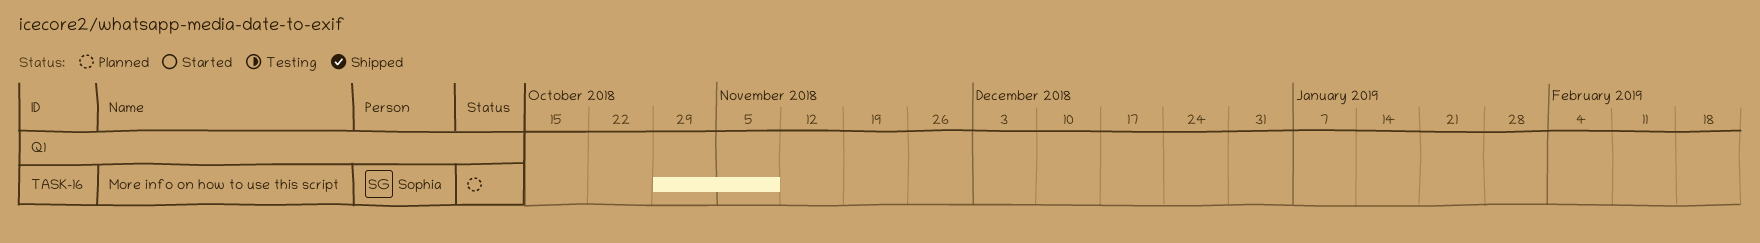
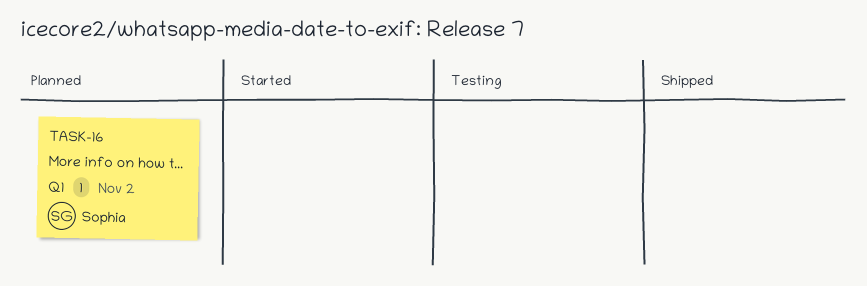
TASK-16, due: Nov 9 -> Nov 2

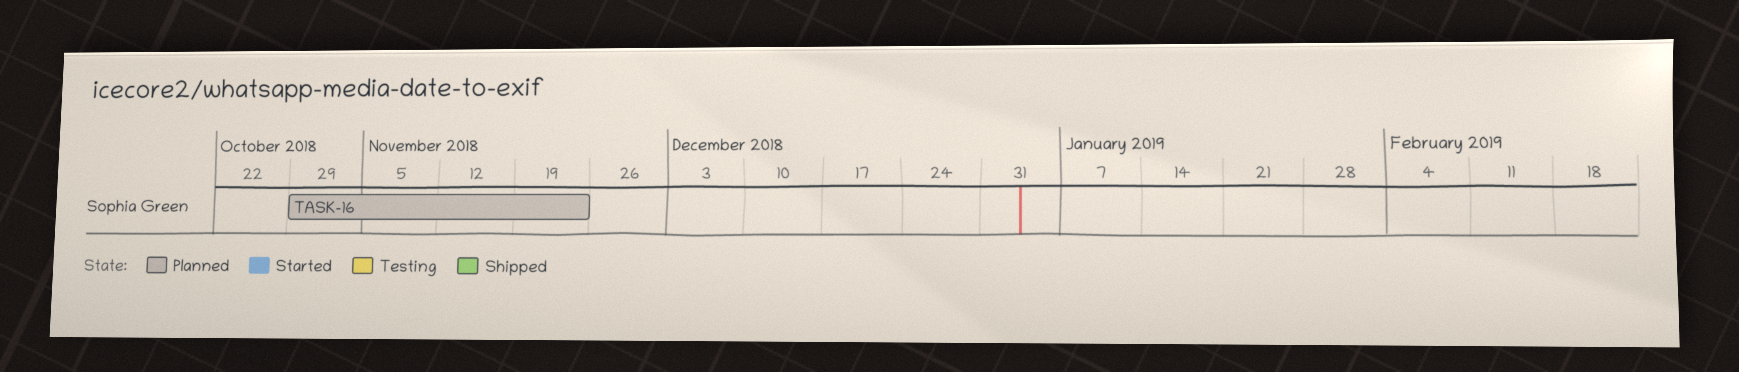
TASK-16, due: Nov 2 -> Nov 23

